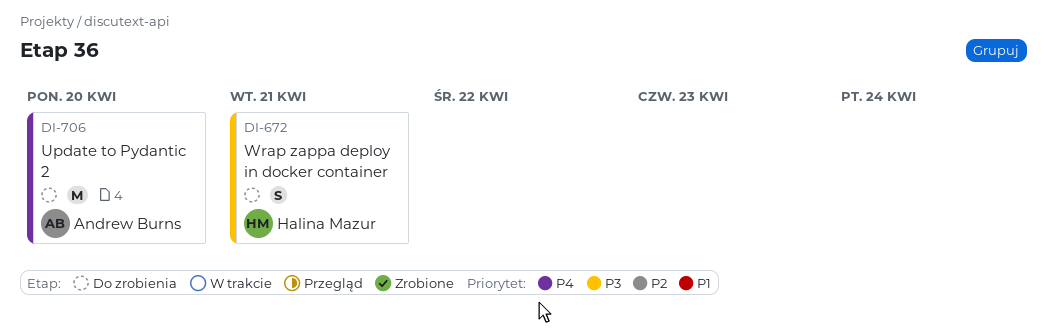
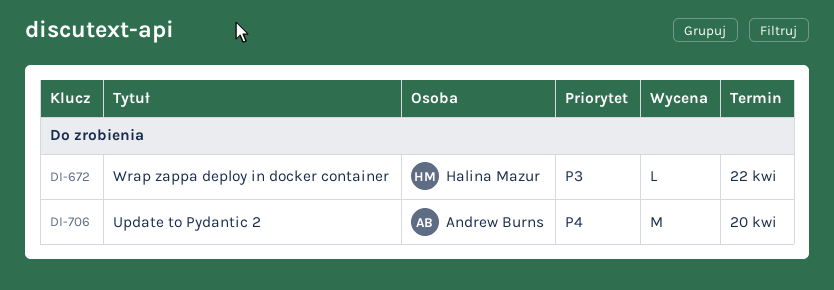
DI-672, estimate: S -> L
DI-672, due: Apr 21 -> Apr 22

